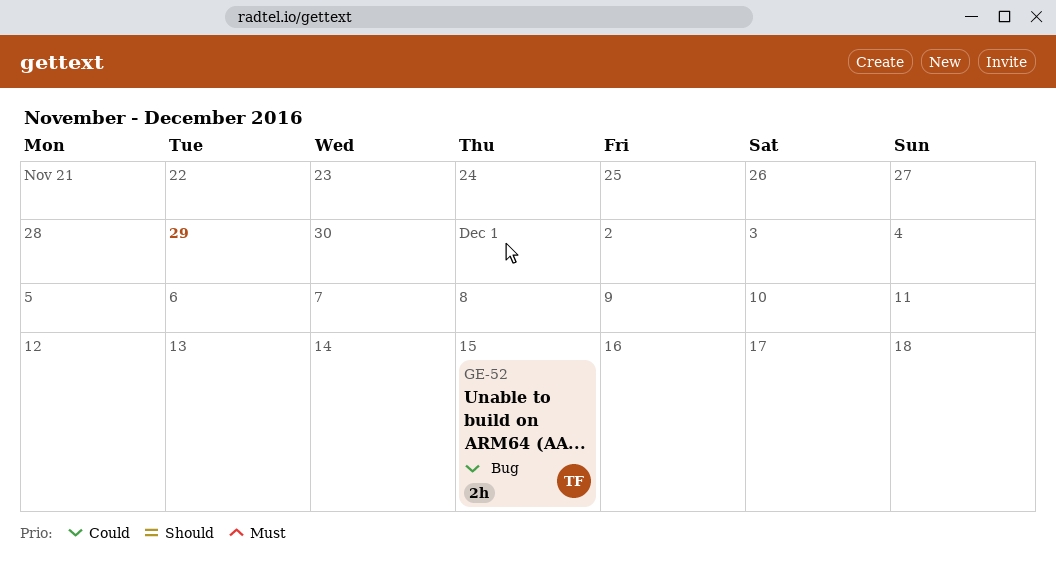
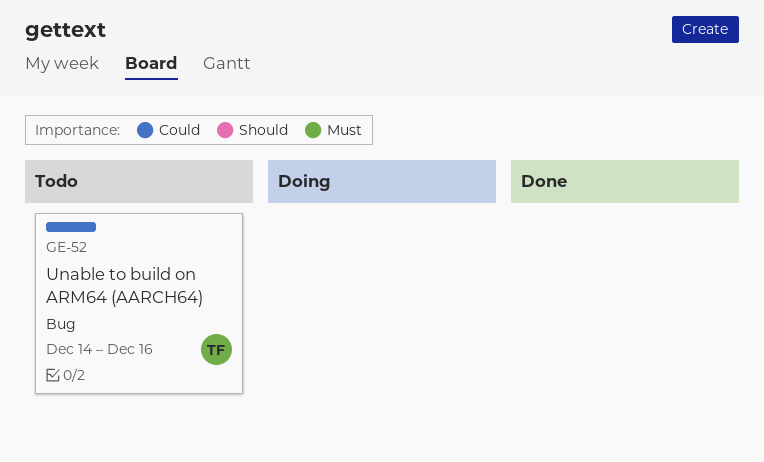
GE-52, due: Dec 15 -> Dec 16

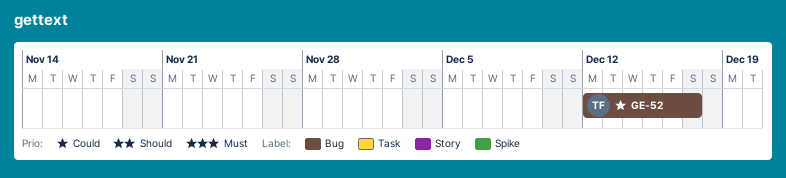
GE-52, start: Dec 14 -> Dec 12
GE-52, due: Dec 16 -> Dec 17

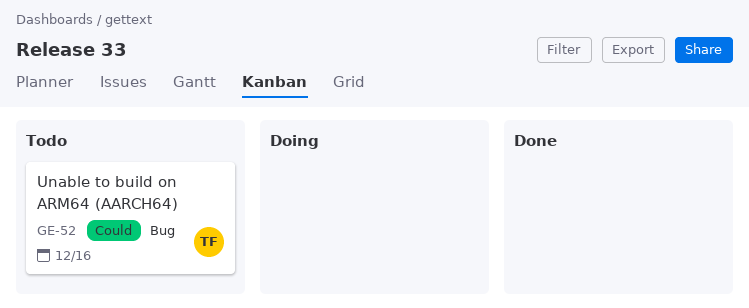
GE-52, due: Dec 17 -> Dec 16

